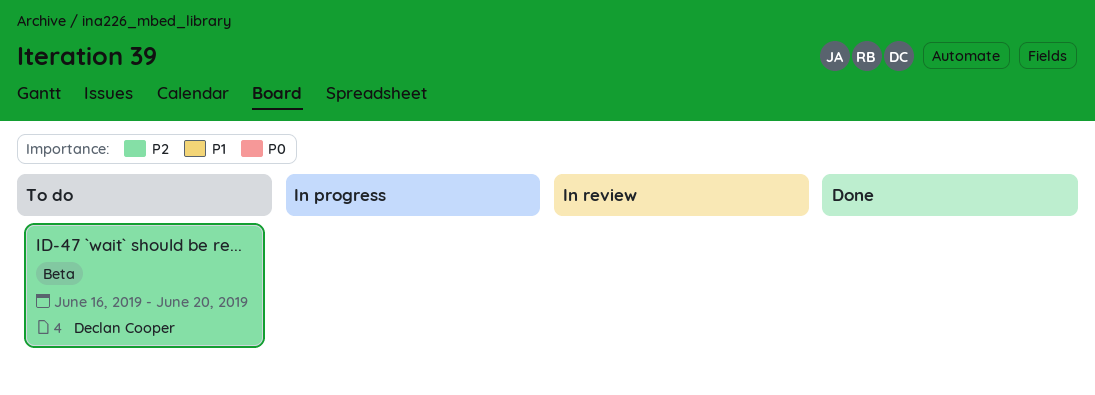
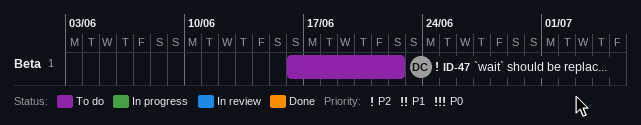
ID-47, due: Jun 20 -> Jun 22

